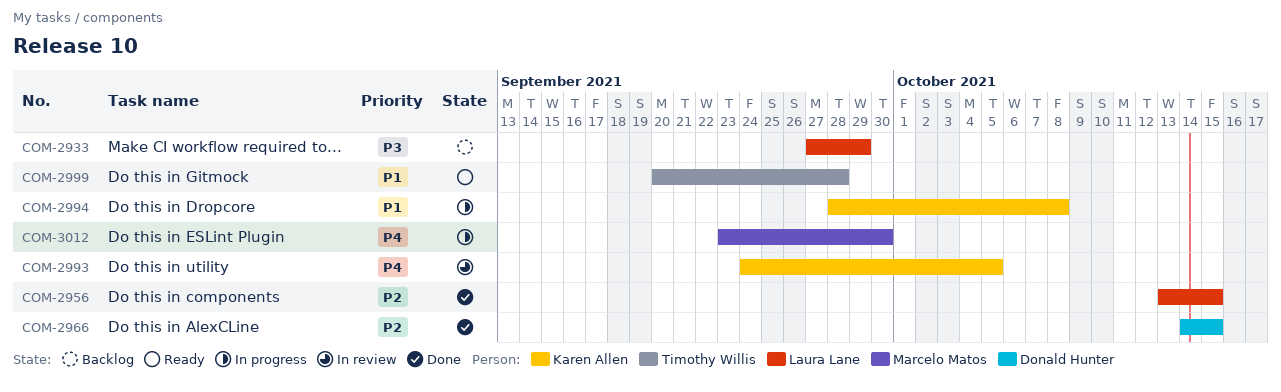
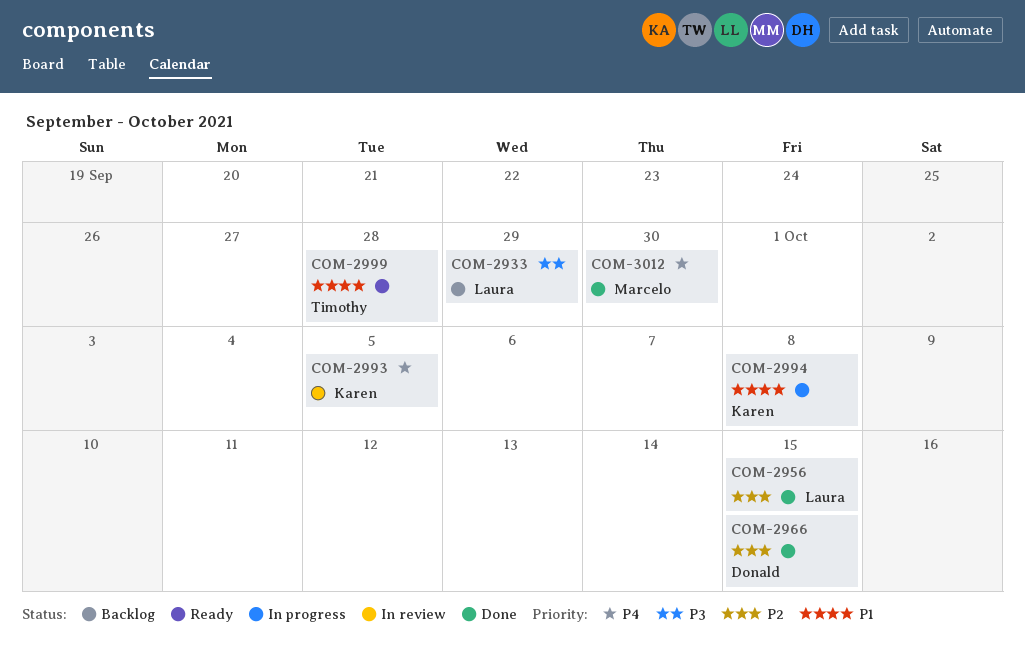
COM-3012, status: In progress -> Done

